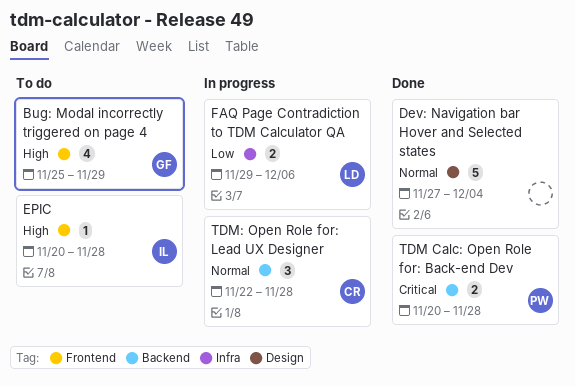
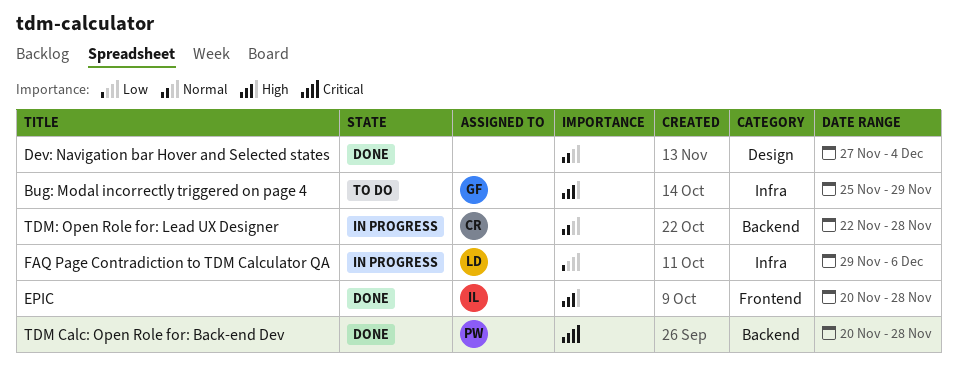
Bug: Modal incorrectly triggered on page 4, label: Frontend -> Infra
EPIC, status: To do -> Done

